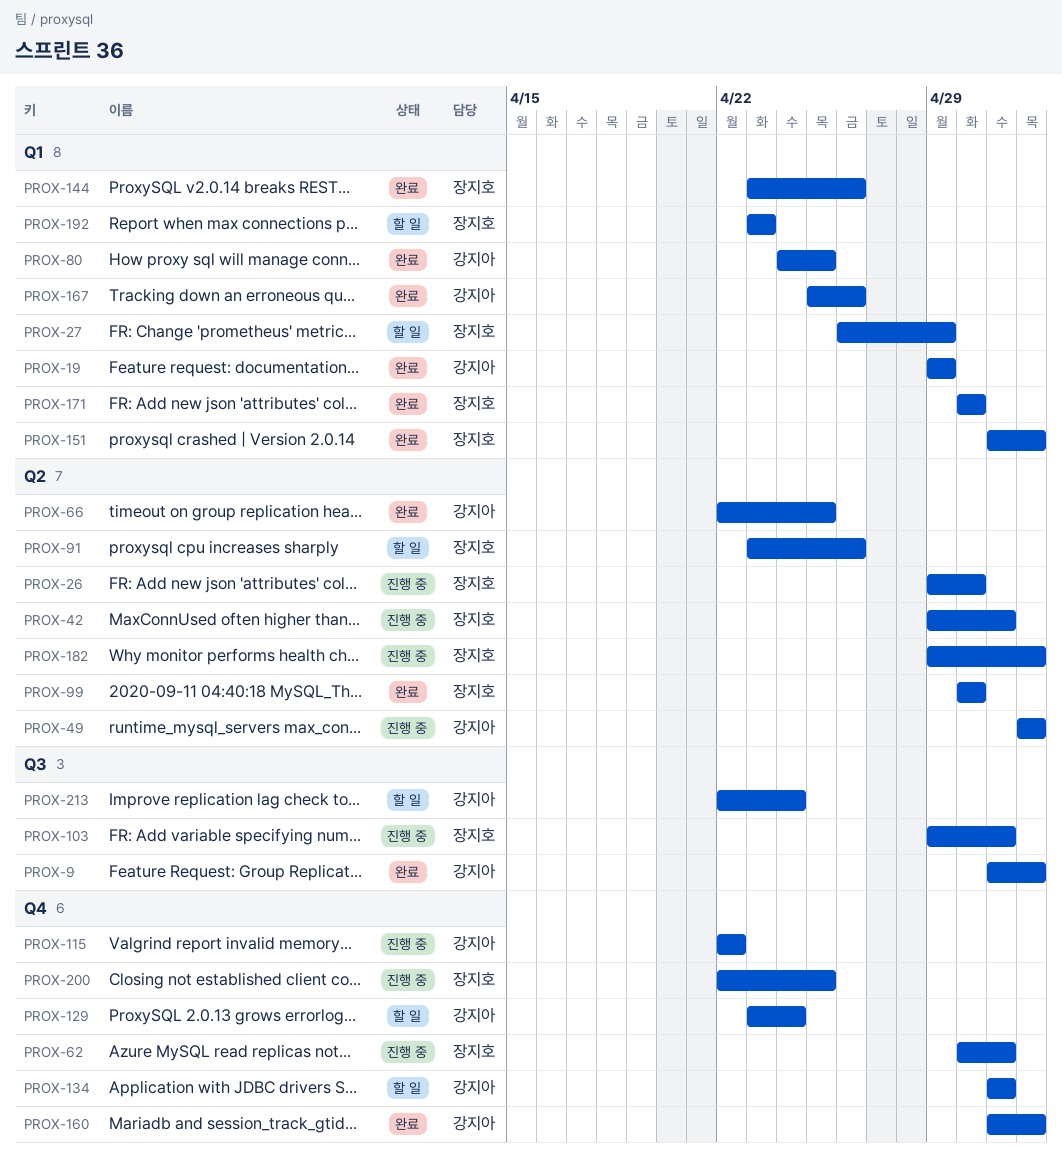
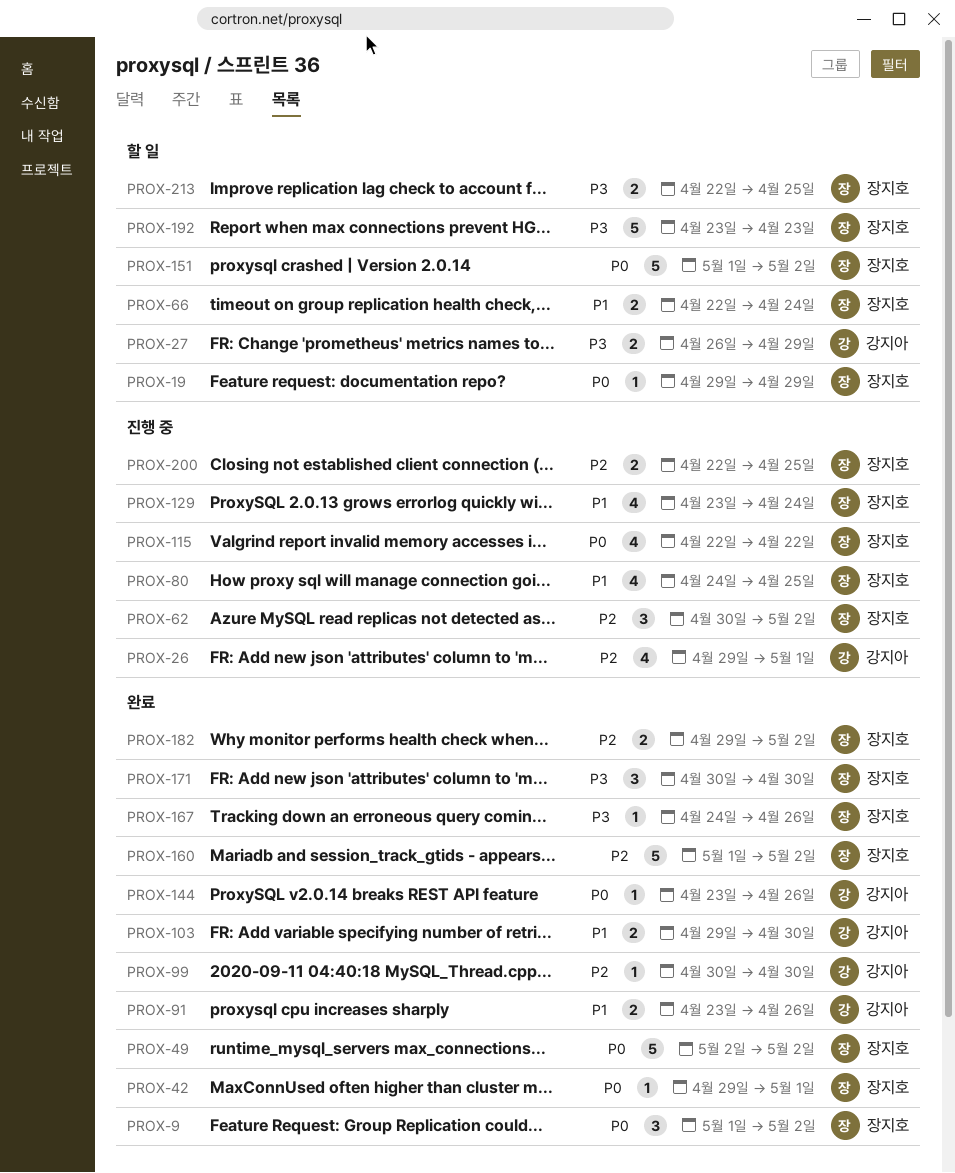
PROX-9, owner: 강지아 -> 장지호
PROX-19, status: 완료 -> 할 일
PROX-19, owner: 강지아 -> 장지호
PROX-26, owner: 장지호 -> 강지아
PROX-26, due: Apr 30 -> May 1
PROX-27, owner: 장지호 -> 강지아
PROX-42, status: 진행 중 -> 완료
PROX-49, status: 진행 중 -> 완료
PROX-49, owner: 강지아 -> 장지호
PROX-62, due: May 1 -> May 2
PROX-66, status: 완료 -> 할 일
PROX-66, owner: 강지아 -> 장지호
PROX-66, due: Apr 25 -> Apr 24
PROX-80, status: 완료 -> 진행 중
PROX-80, owner: 강지아 -> 장지호
PROX-91, status: 할 일 -> 완료
PROX-91, owner: 장지호 -> 강지아
PROX-99, owner: 장지호 -> 강지아
PROX-103, status: 진행 중 -> 완료
PROX-103, owner: 장지호 -> 강지아
PROX-103, due: May 1 -> Apr 30
PROX-115, owner: 강지아 -> 장지호
PROX-129, status: 할 일 -> 진행 중
PROX-129, owner: 강지아 -> 장지호
PROX-134: present -> none
PROX-144, owner: 장지호 -> 강지아
PROX-151, status: 완료 -> 할 일
PROX-160, owner: 강지아 -> 장지호
PROX-167, owner: 강지아 -> 장지호
PROX-167, start: Apr 25 -> Apr 24
PROX-182, status: 진행 중 -> 완료
PROX-213, owner: 강지아 -> 장지호
PROX-213, due: Apr 24 -> Apr 25

